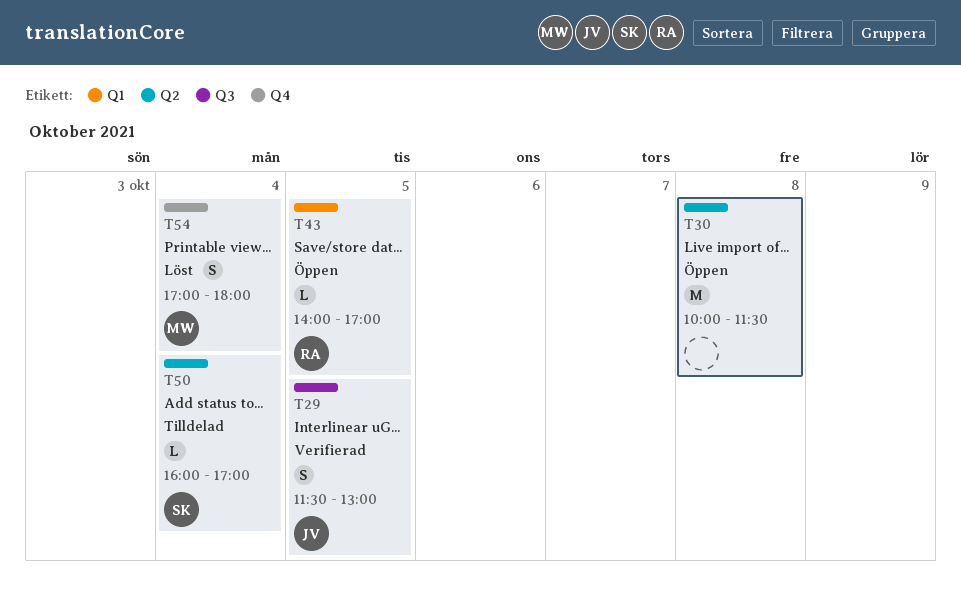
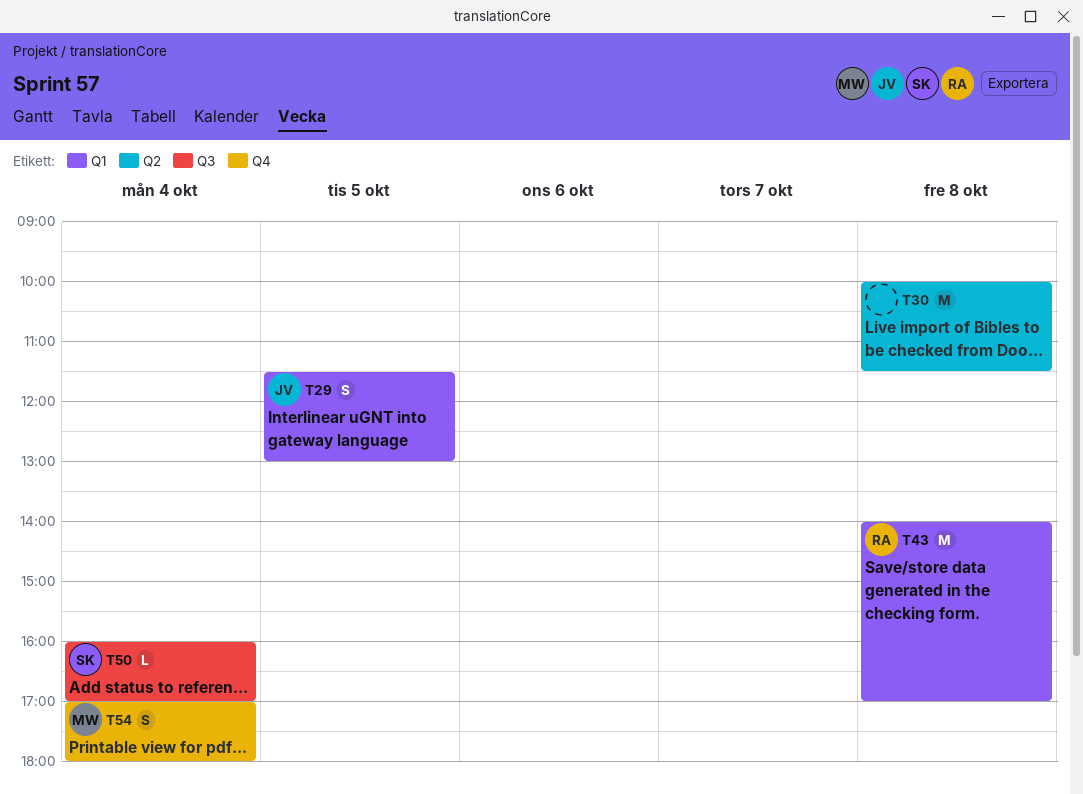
T29, label: Q3 -> Q1
T43, estimate: L -> M
T43, day: Oct 5 -> Oct 8
T50, label: Q2 -> Q3

